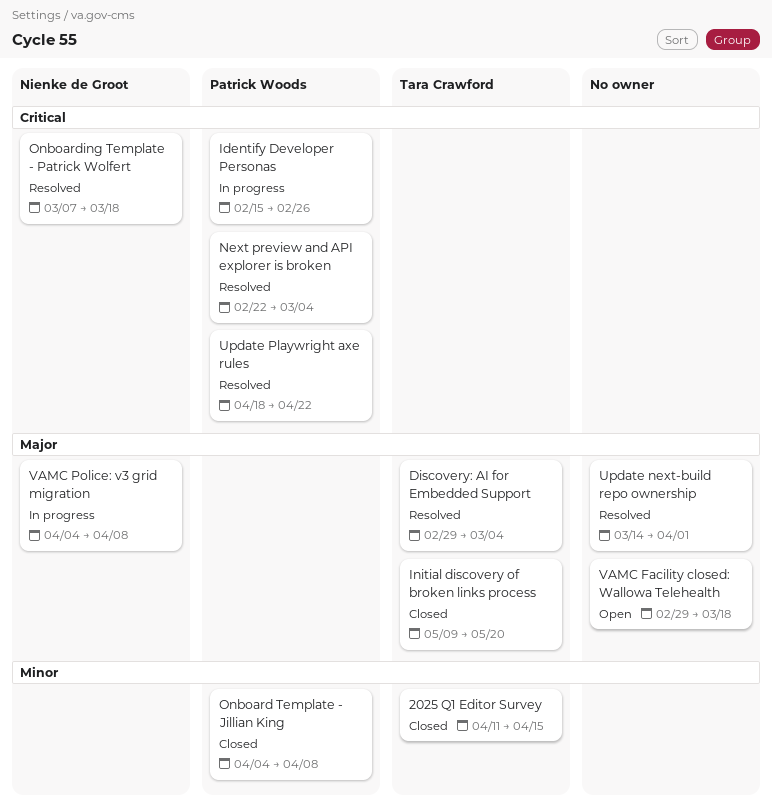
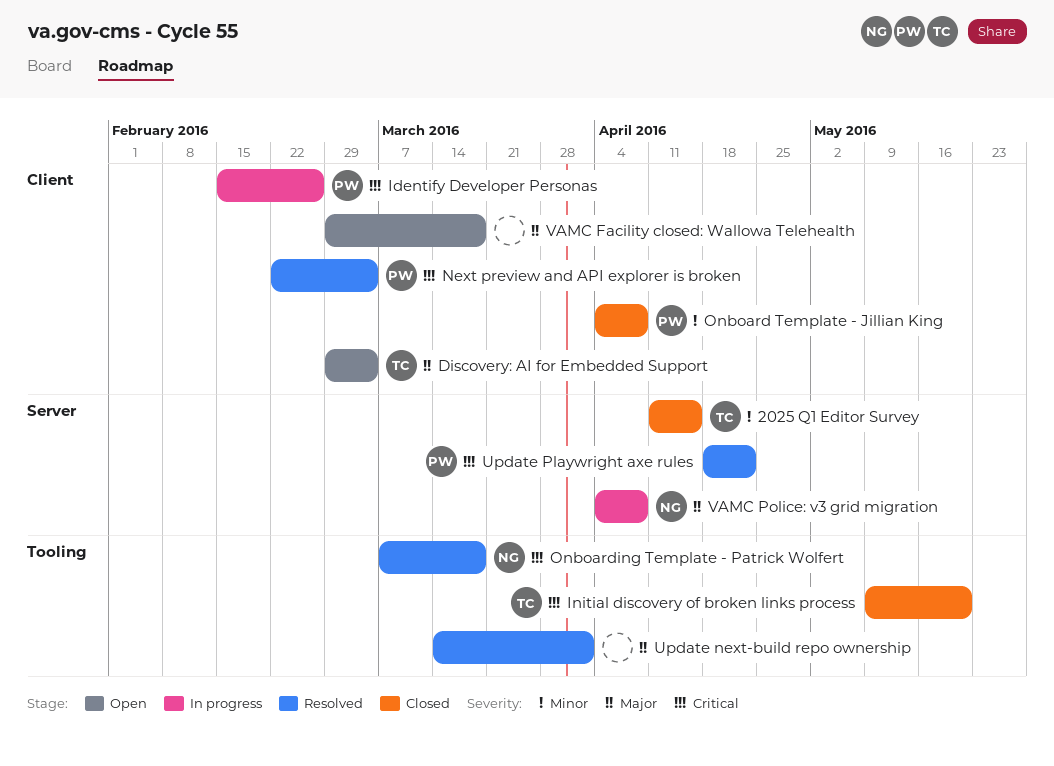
Discovery: AI for Embedded Support, status: Resolved -> Open
Initial discovery of broken links process, priority: Major -> Critical

